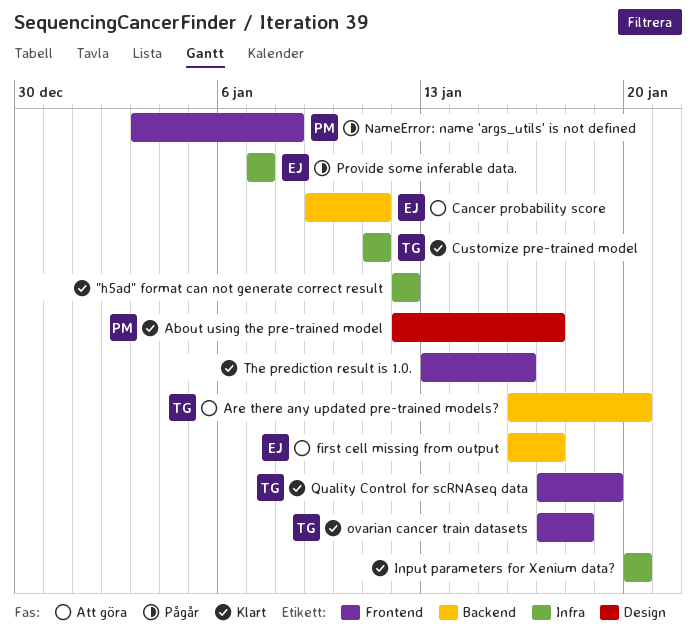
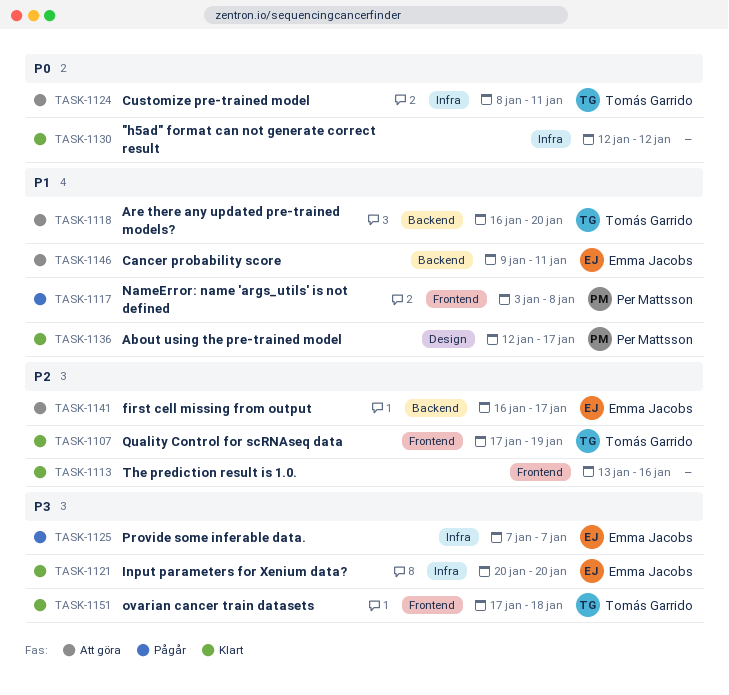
Customize pre-trained model, status: Klart -> Att göra
Customize pre-trained model, start: Jan 11 -> Jan 8
Input parameters for Xenium data?, owner: none -> Emma Jacobs

